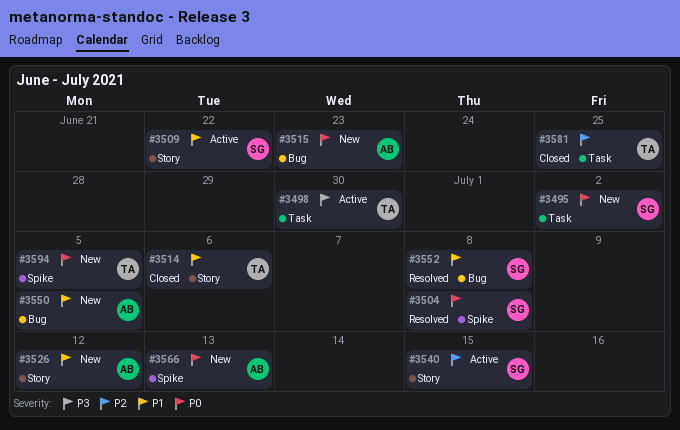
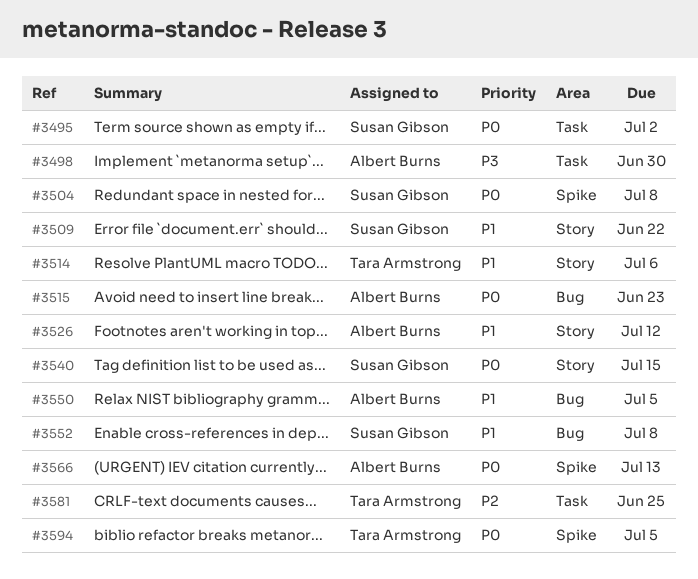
#3498, owner: Tara Armstrong -> Albert Burns
#3540, priority: P2 -> P0

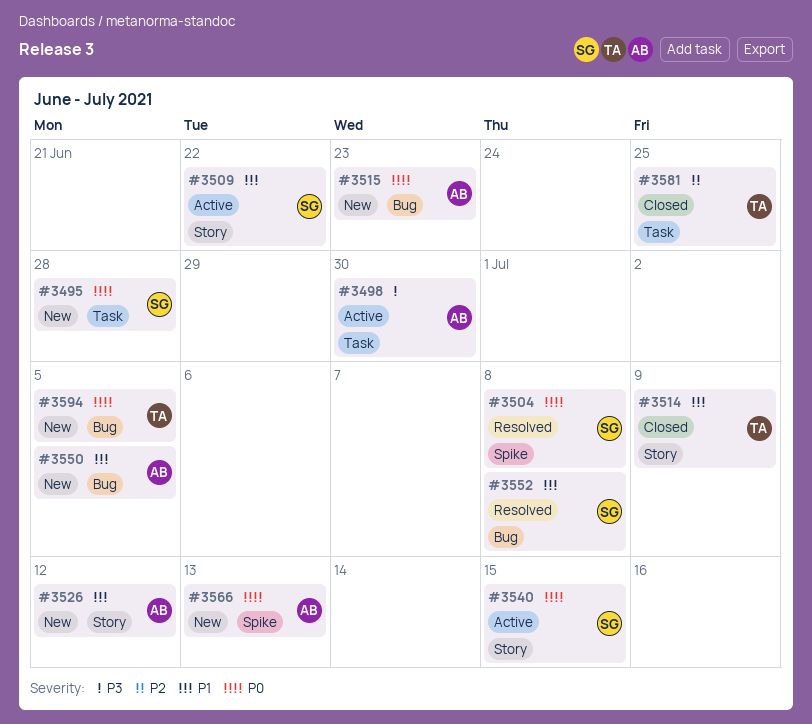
#3495, due: Jul 2 -> Jun 28
#3514, due: Jul 6 -> Jul 9
#3594, label: Spike -> Bug

